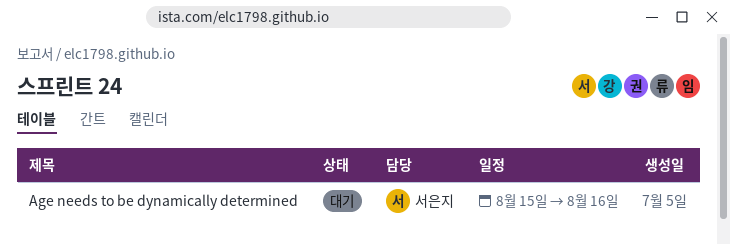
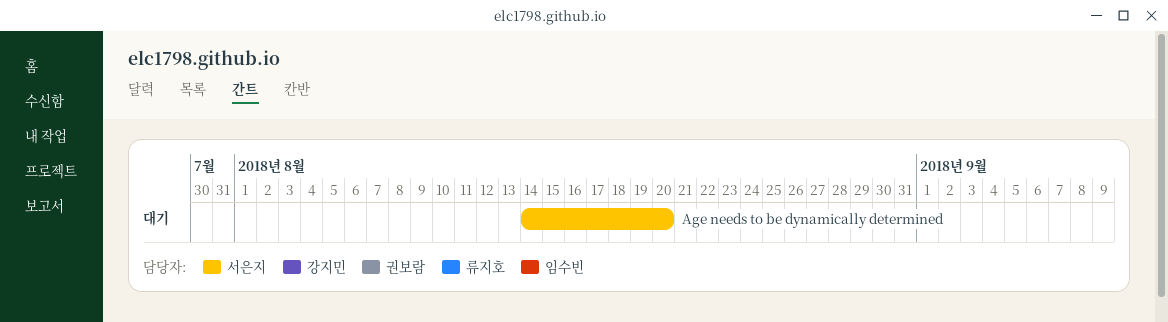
Age needs to be dynamically determined, start: Aug 15 -> Aug 14
Age needs to be dynamically determined, due: Aug 16 -> Aug 20

